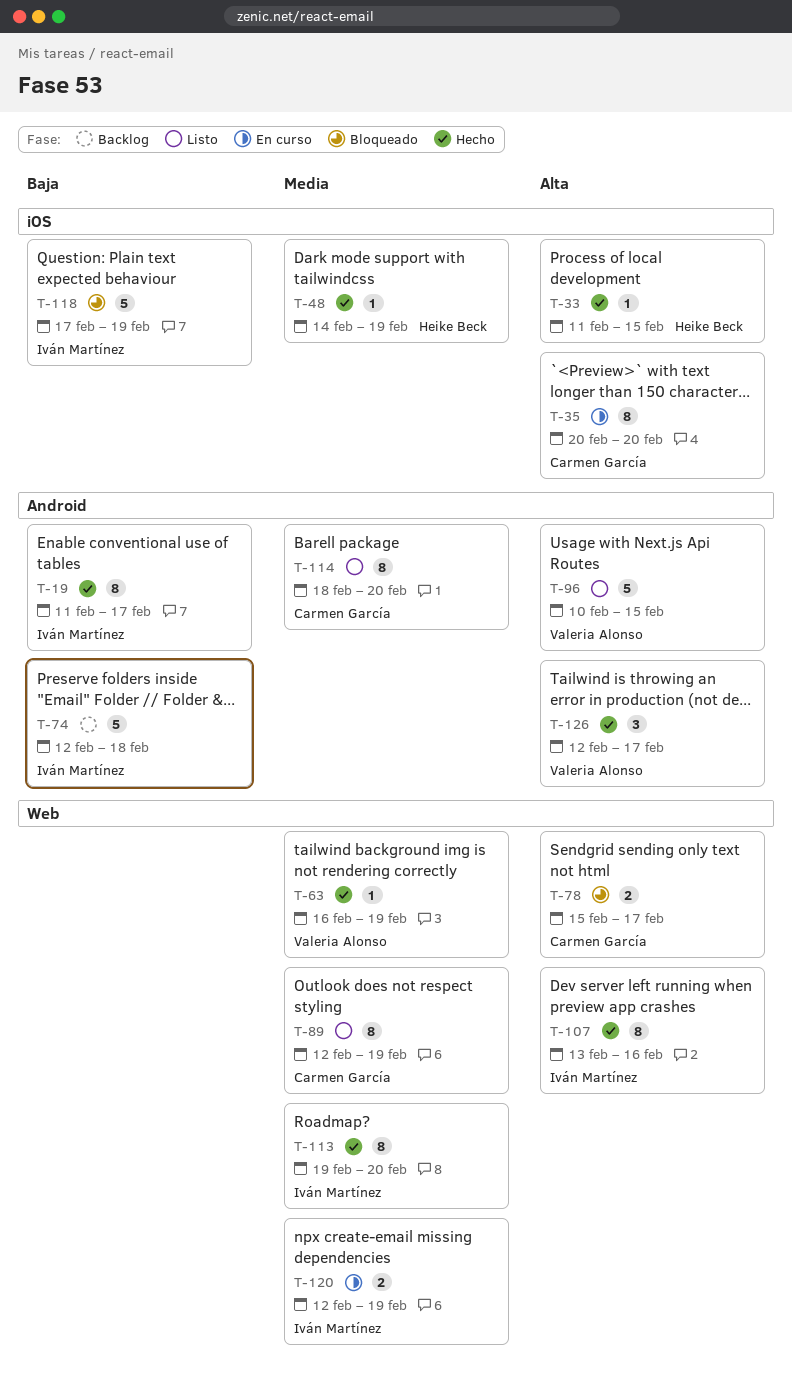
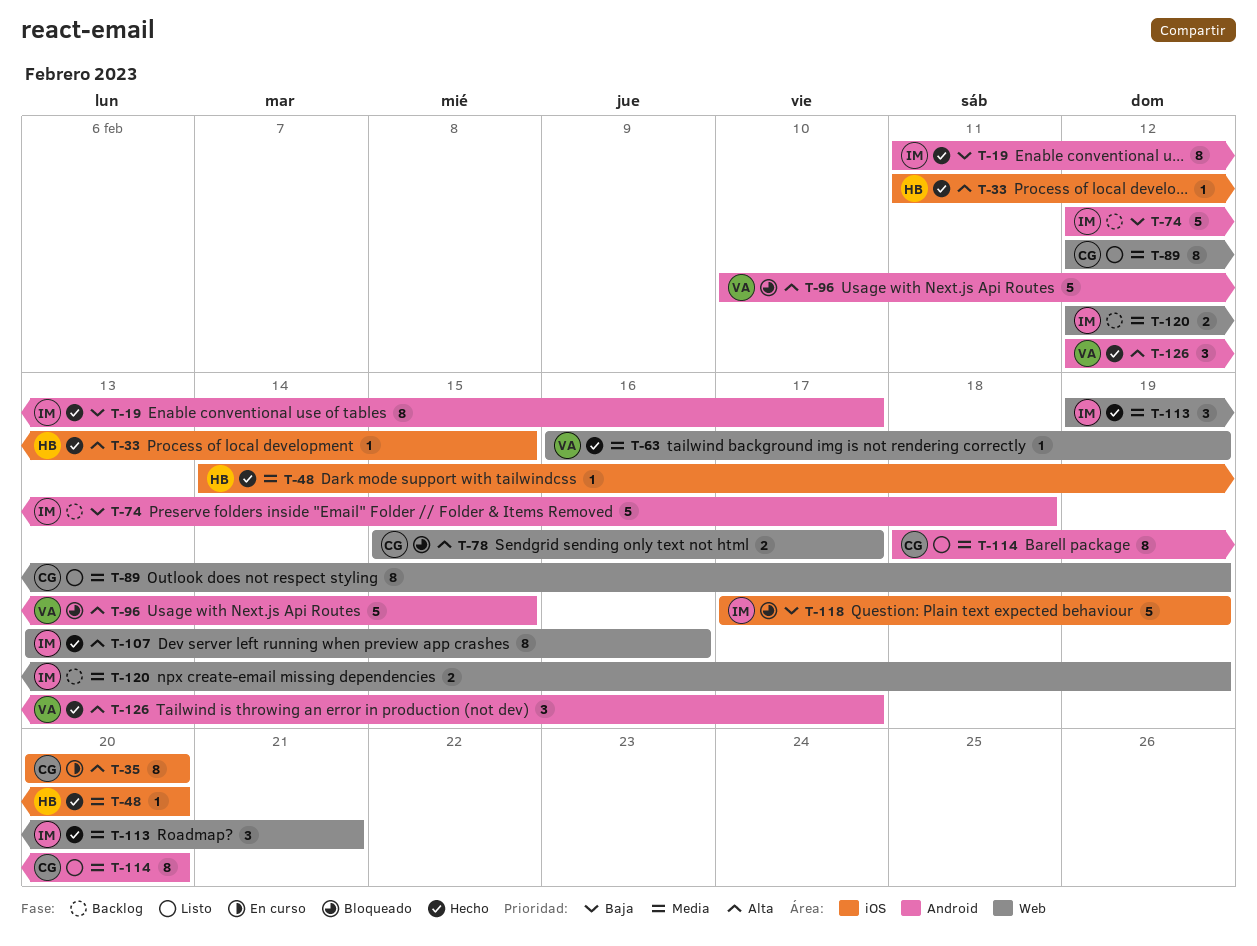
T-48, due: Feb 19 -> Feb 20
T-96, status: Listo -> Bloqueado
T-113, estimate: 8 -> 3
T-113, due: Feb 20 -> Feb 21
T-120, status: En curso -> Backlog

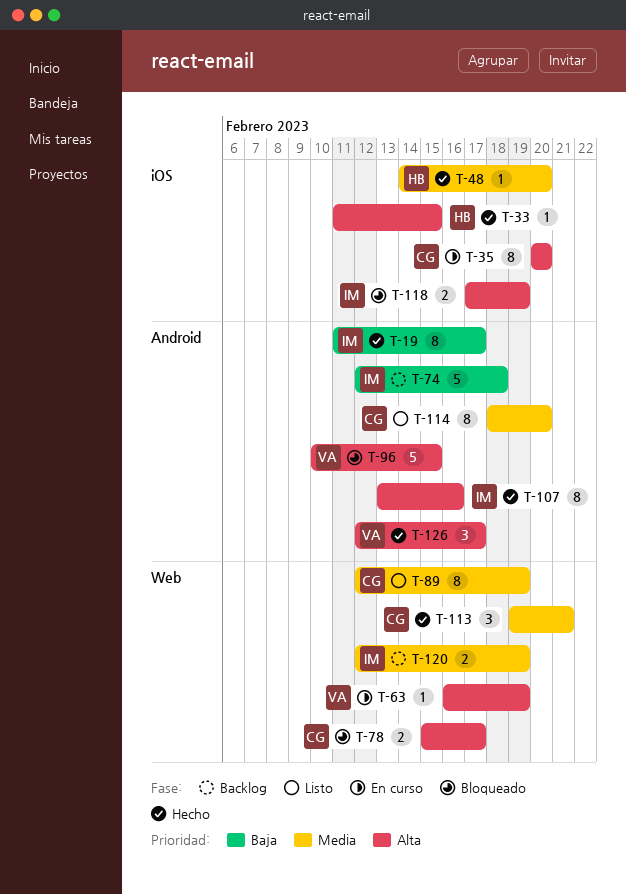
T-63, status: Hecho -> En curso
T-63, priority: Media -> Alta
T-107, label: Web -> Android
T-113, owner: IM -> CG
T-118, priority: Baja -> Alta
T-118, estimate: 5 -> 2

